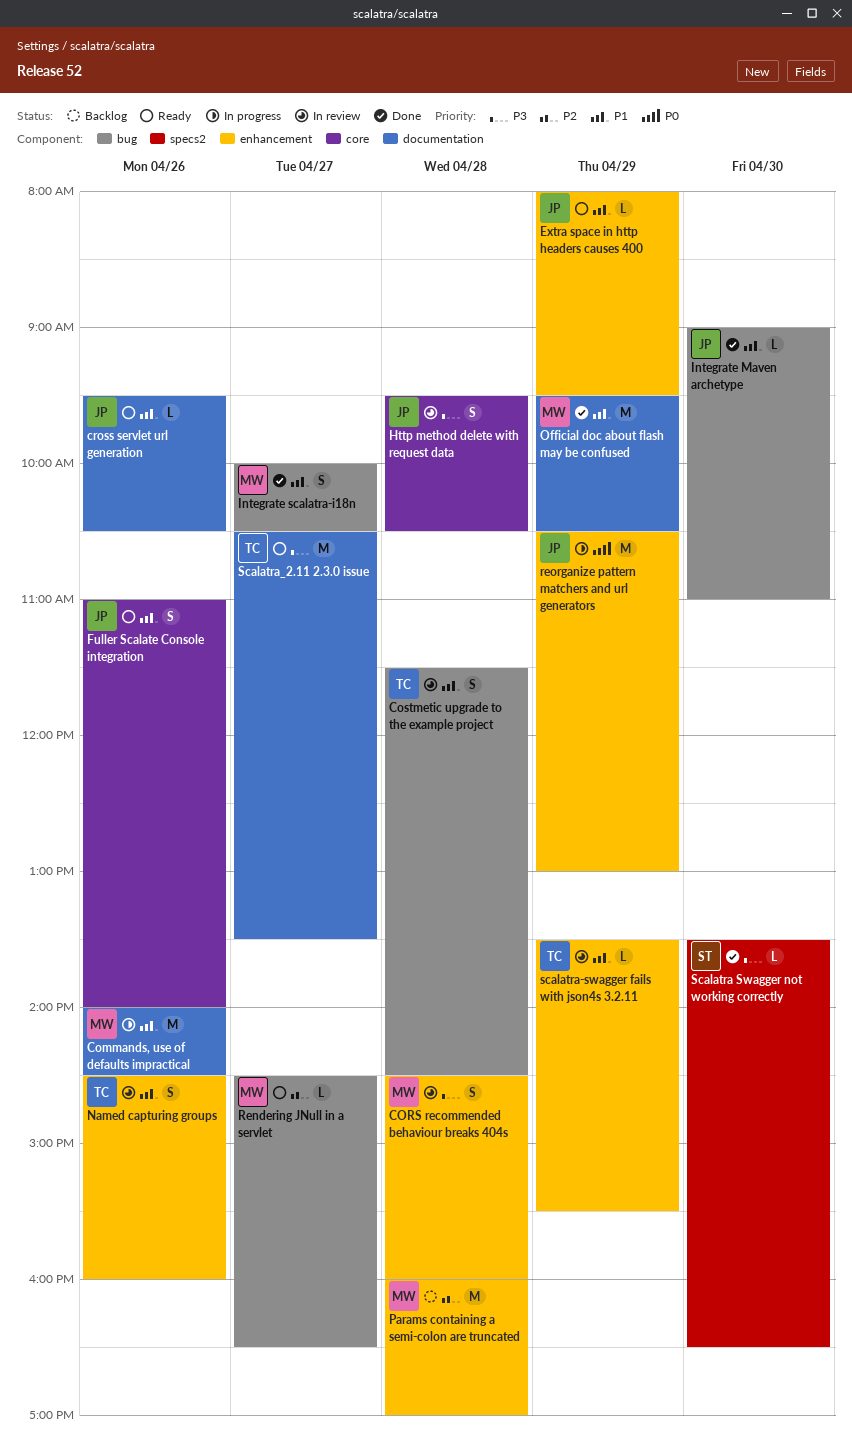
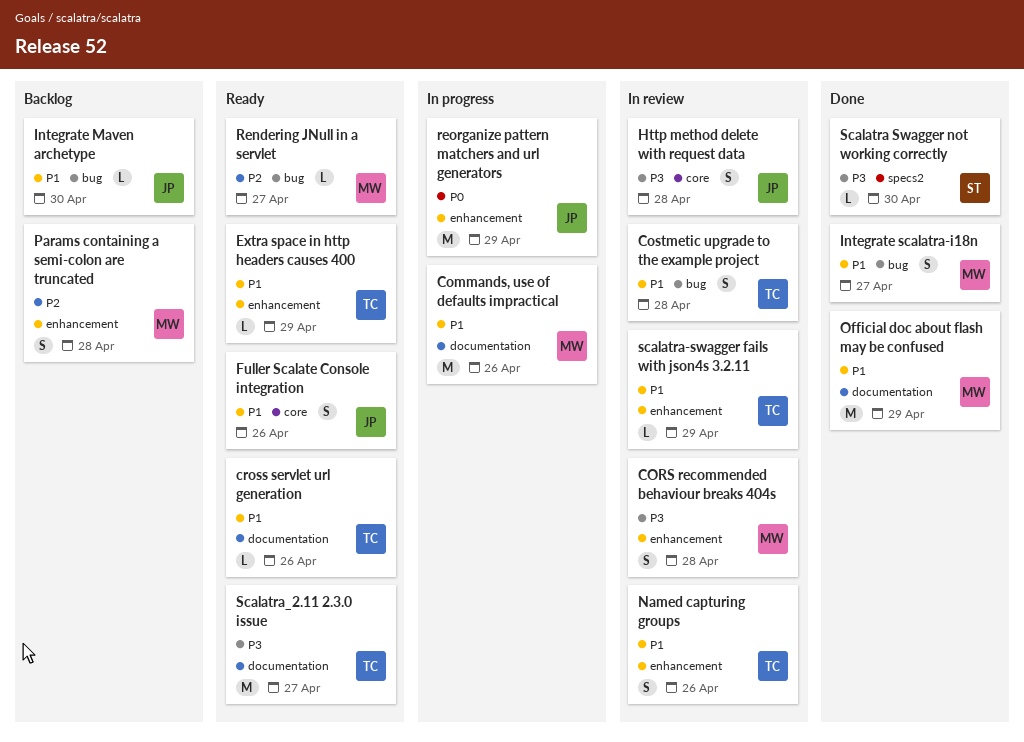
cross servlet url generation, owner: JP -> TC
Extra space in http headers causes 400, owner: JP -> TC
Integrate Maven archetype, status: Done -> Backlog
Params containing a semi-colon are truncated, estimate: M -> S

